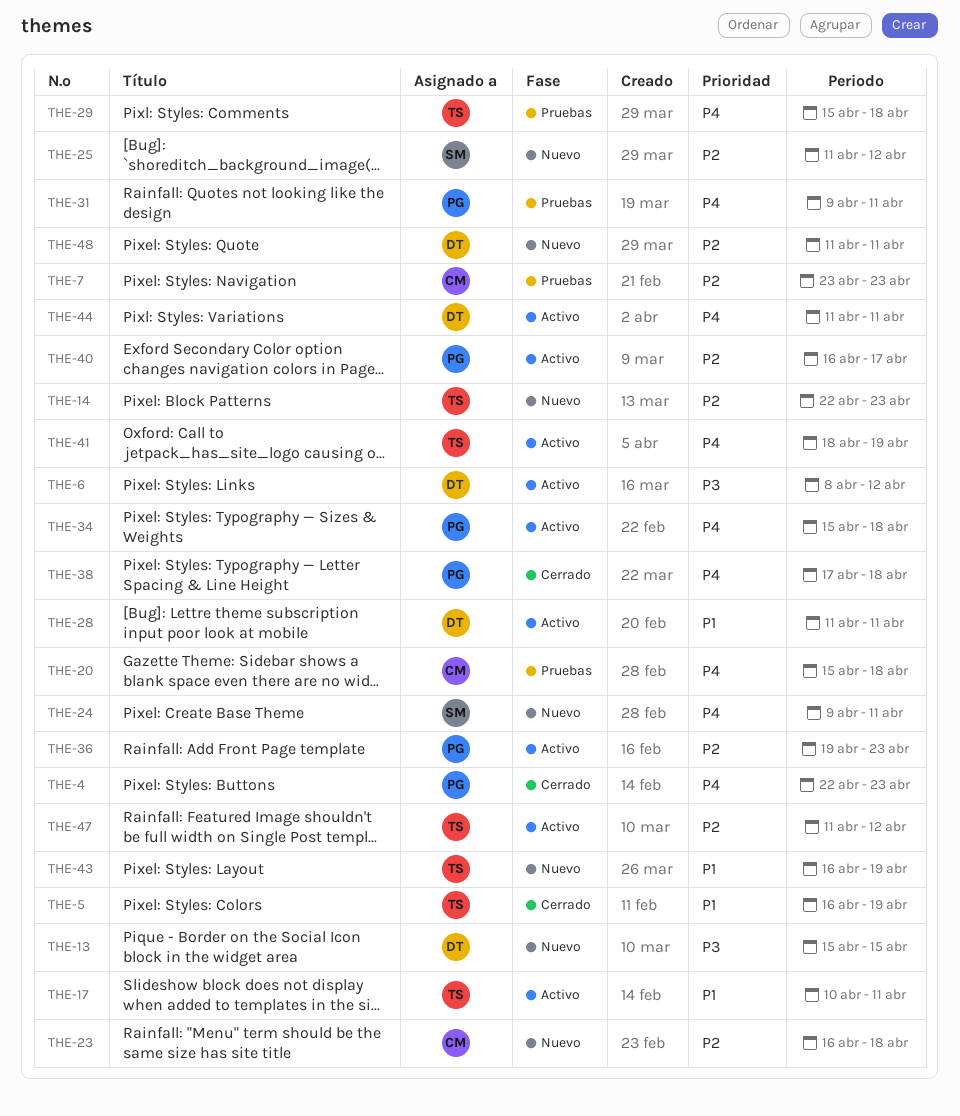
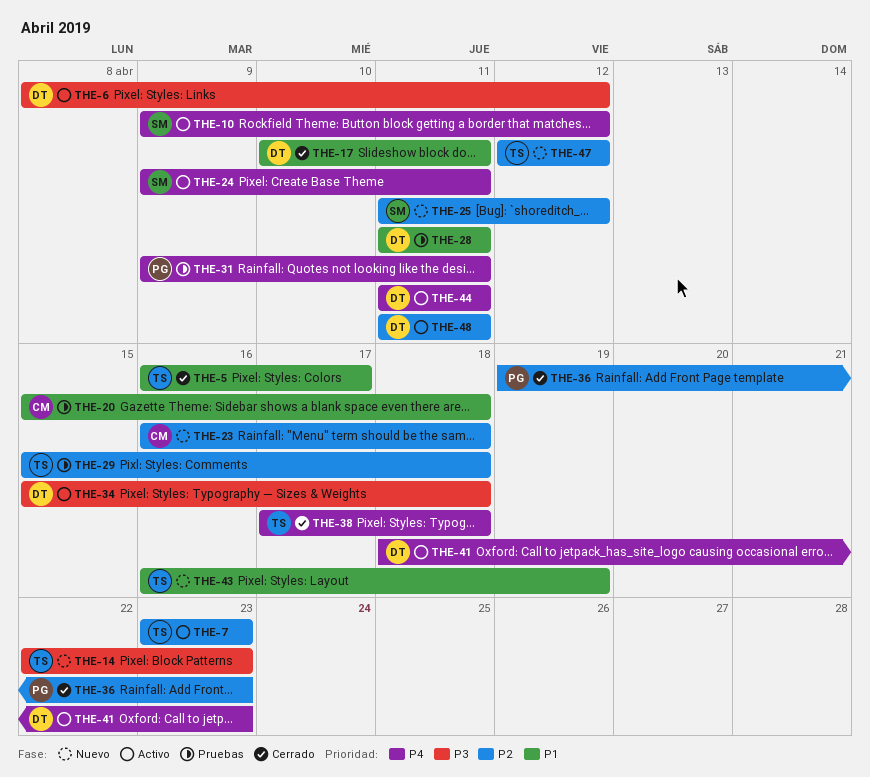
THE-4: present -> none
THE-5, due: Apr 19 -> Apr 17
THE-7, status: Pruebas -> Activo
THE-7, owner: CM -> TS
THE-10: none -> present
THE-13: present -> none
THE-14, priority: P2 -> P3
THE-17, status: Activo -> Cerrado
THE-17, owner: TS -> DT
THE-20, priority: P4 -> P1
THE-24, status: Nuevo -> Activo
THE-28, status: Activo -> Pruebas
THE-29, priority: P4 -> P2
THE-34, owner: PG -> DT
THE-34, priority: P4 -> P3
THE-36, status: Activo -> Cerrado
THE-38, owner: PG -> TS
THE-40: present -> none
THE-41, owner: TS -> DT
THE-41, due: Apr 19 -> Apr 23
THE-47, status: Activo -> Nuevo
THE-47, start: Apr 11 -> Apr 12
THE-48, status: Nuevo -> Activo

